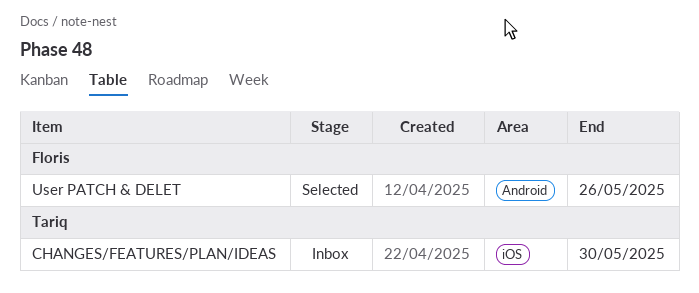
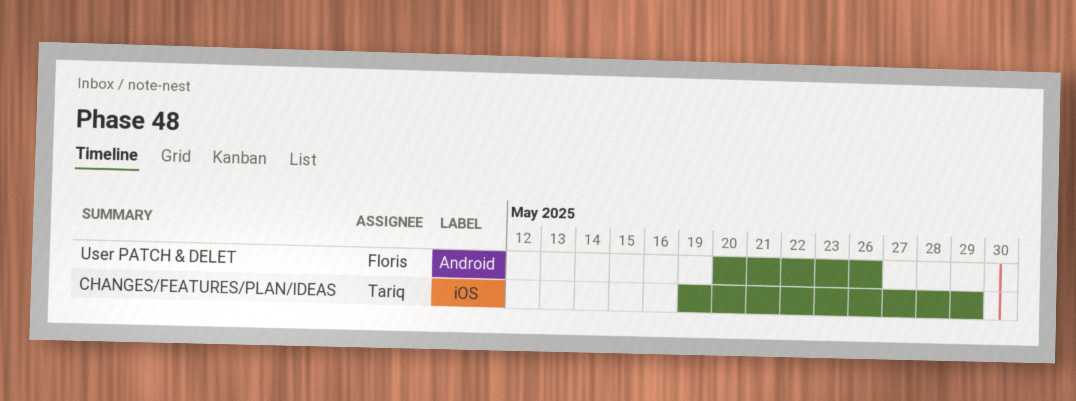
CHANGES/FEATURES/PLAN/IDEAS, due: May 30 -> May 29

